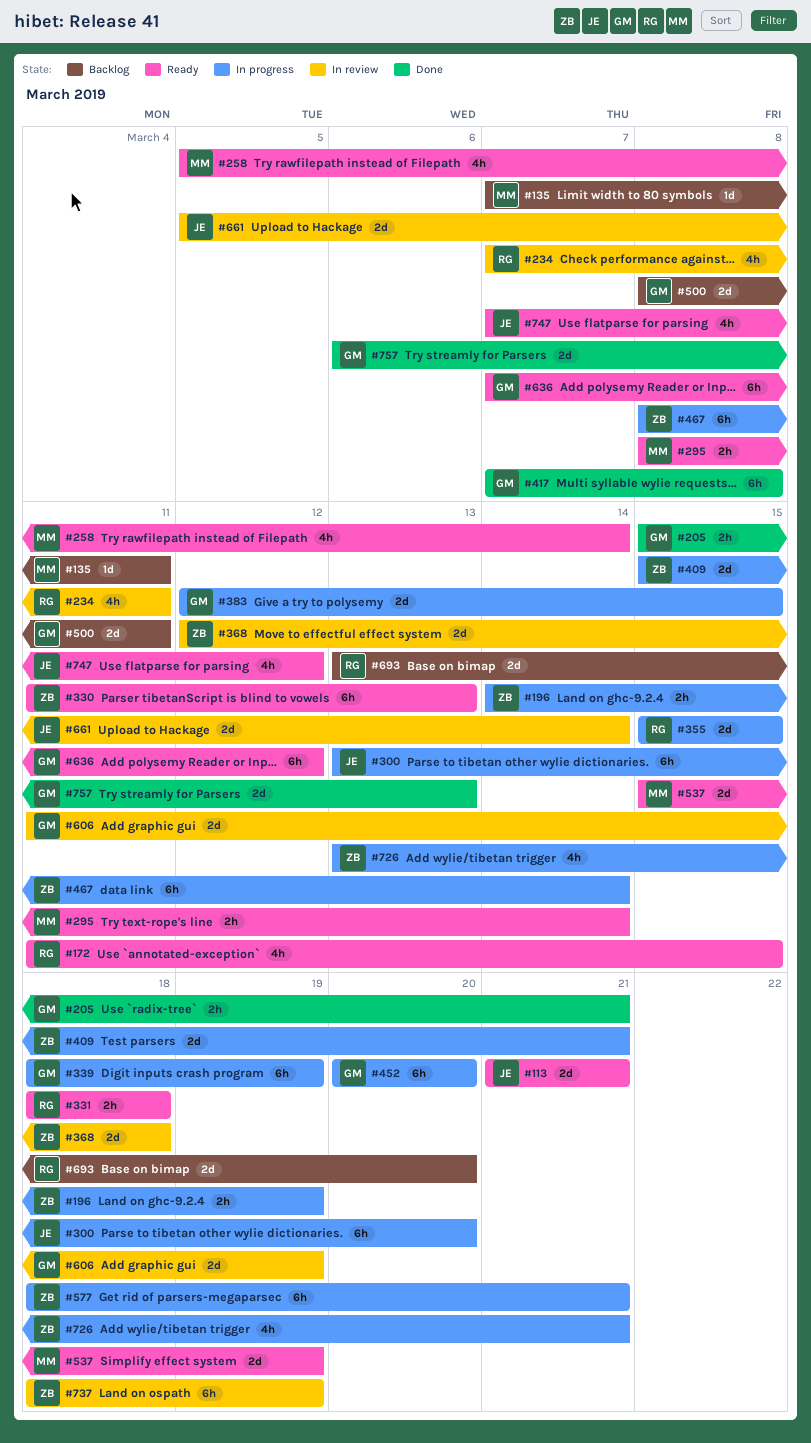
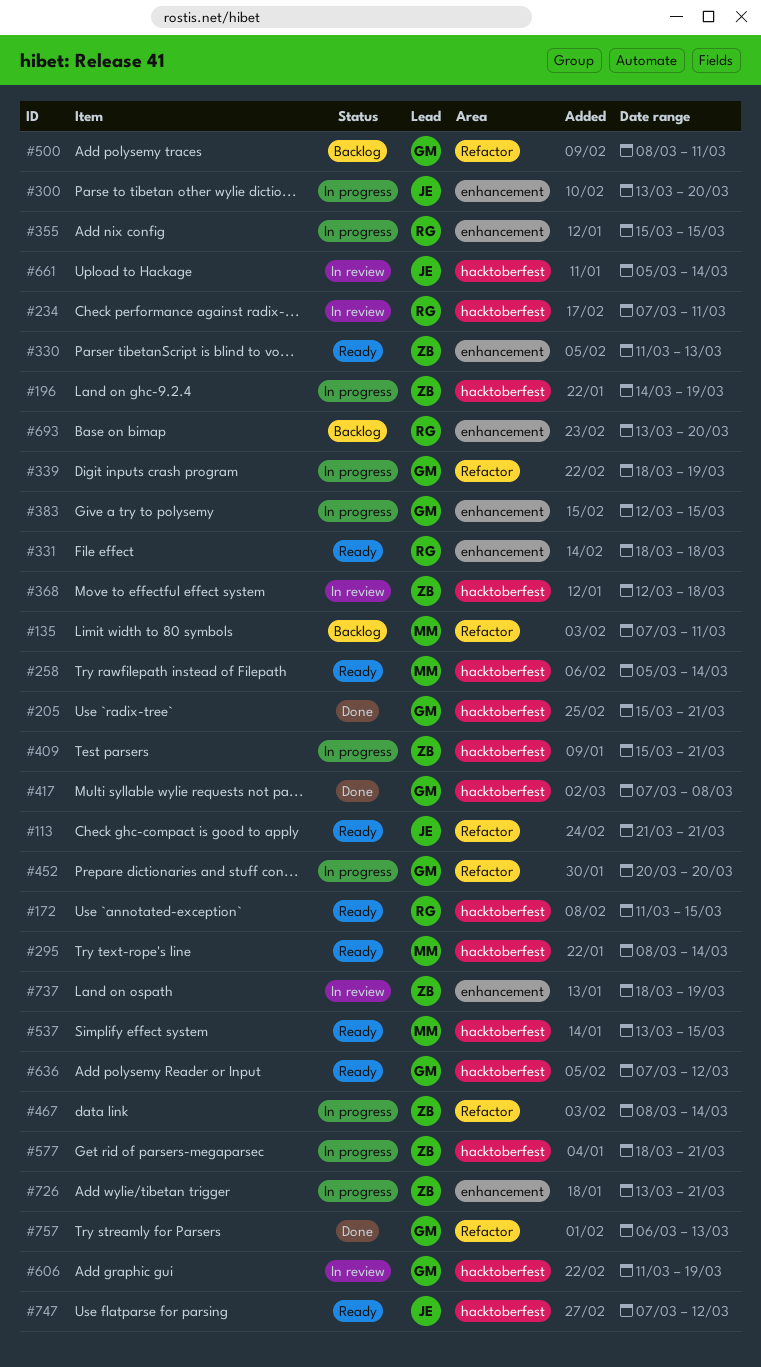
#537, start: Mar 15 -> Mar 13
#537, due: Mar 19 -> Mar 15

